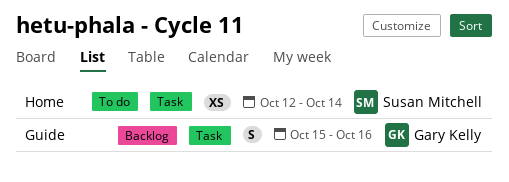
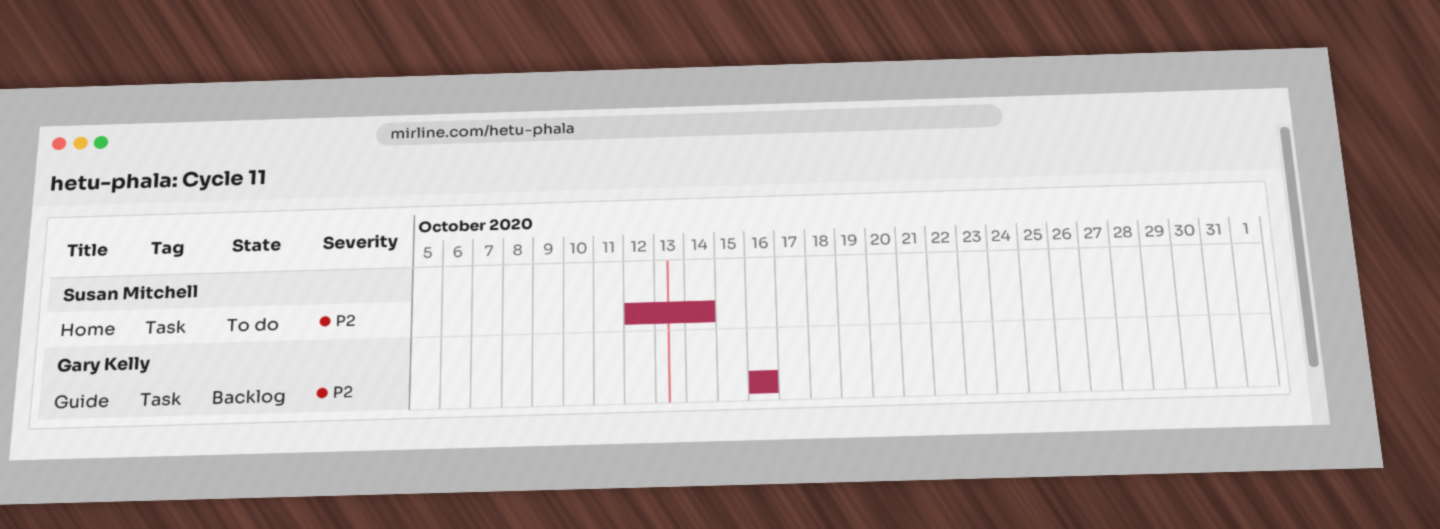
Guide, start: Oct 15 -> Oct 16

